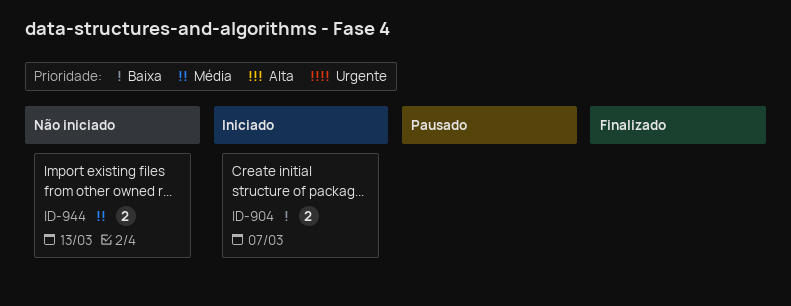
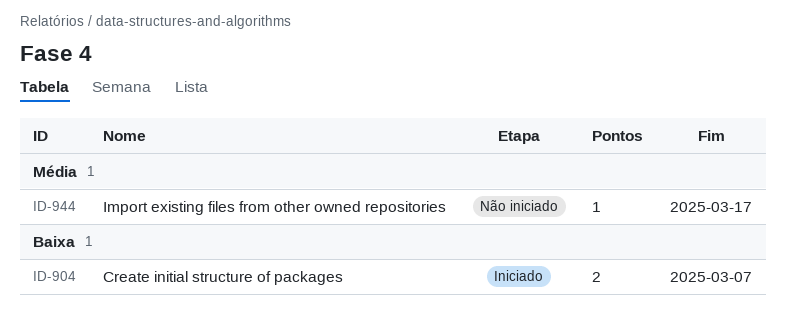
ID-944, estimate: 2 -> 1
ID-944, due: Mar 13 -> Mar 17

